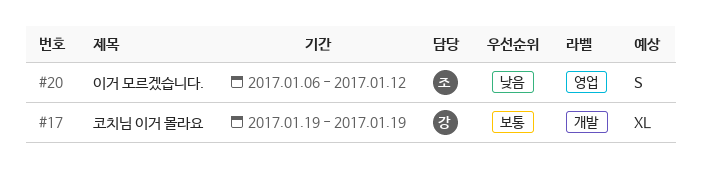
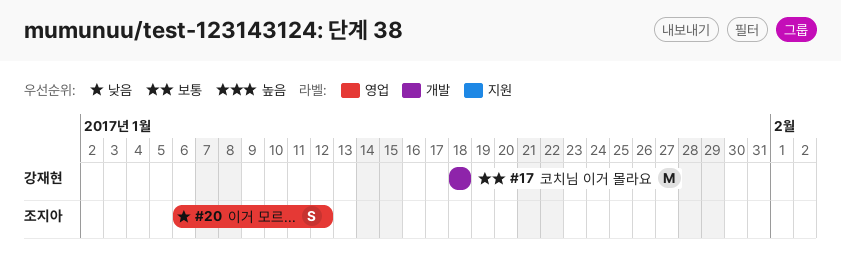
#17, estimate: XL -> M
#17, start: Jan 19 -> Jan 18
#17, due: Jan 19 -> Jan 18

